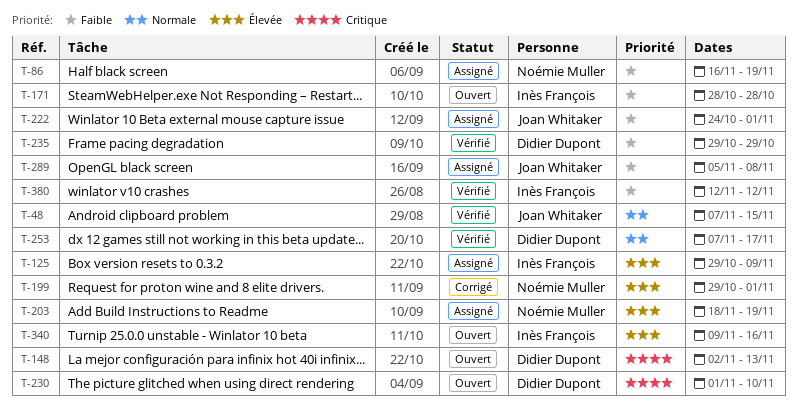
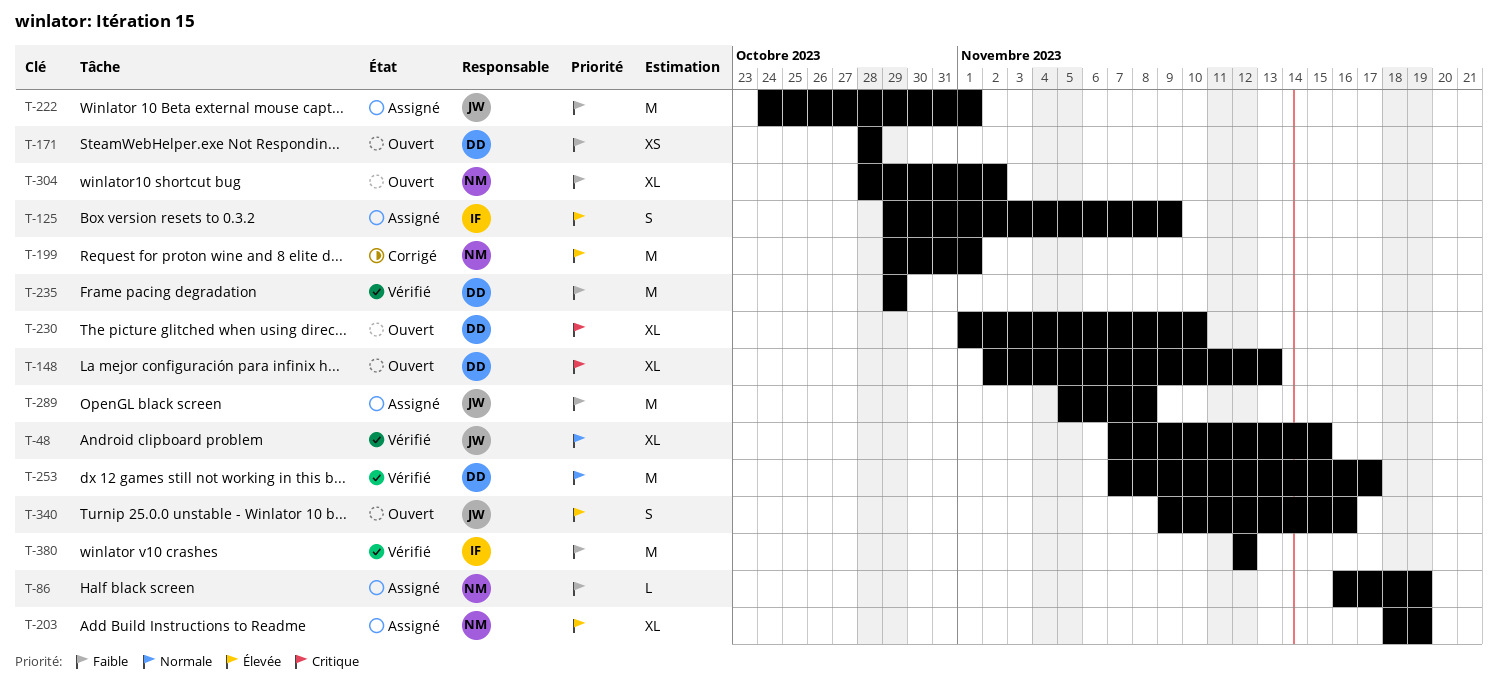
T-171, owner: Inès François -> Didier Dupont
T-304: none -> present
T-340, owner: Inès François -> Joan Whitaker

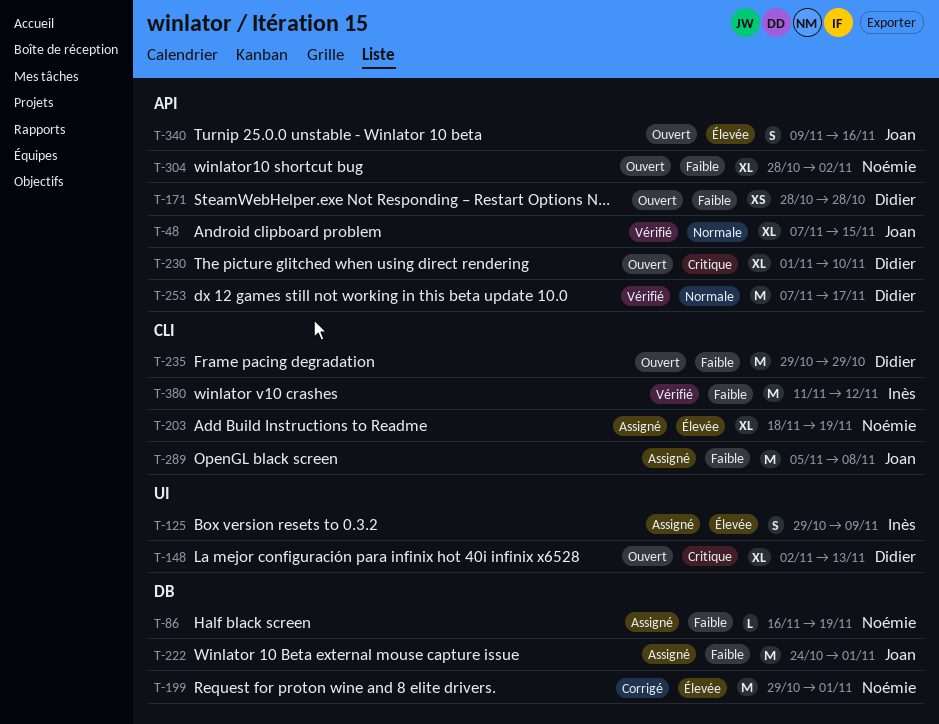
T-235, status: Vérifié -> Ouvert
T-380, start: Nov 12 -> Nov 11

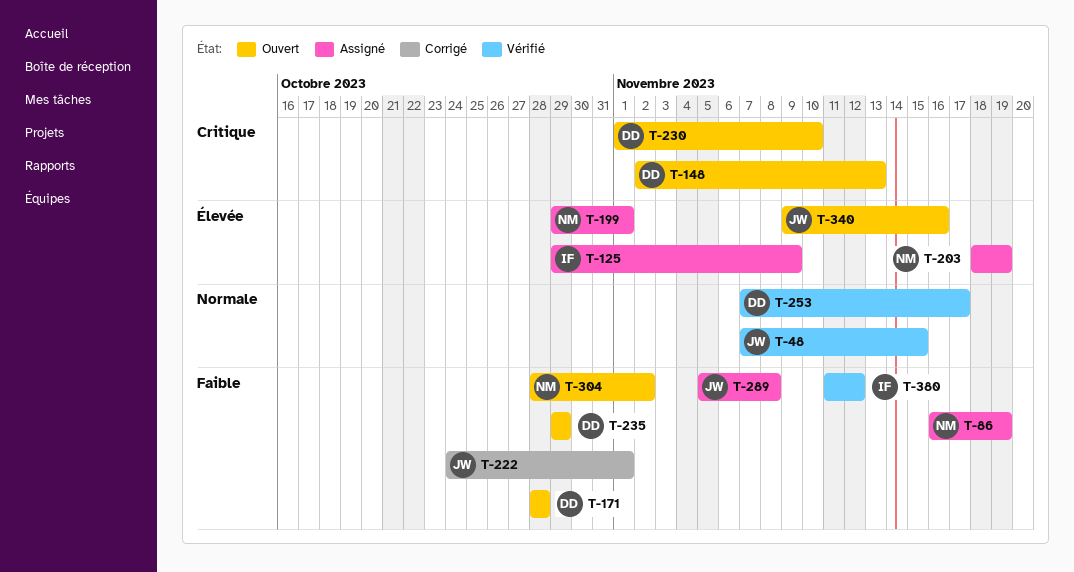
T-199, status: Corrigé -> Assigné
T-222, status: Assigné -> Corrigé

